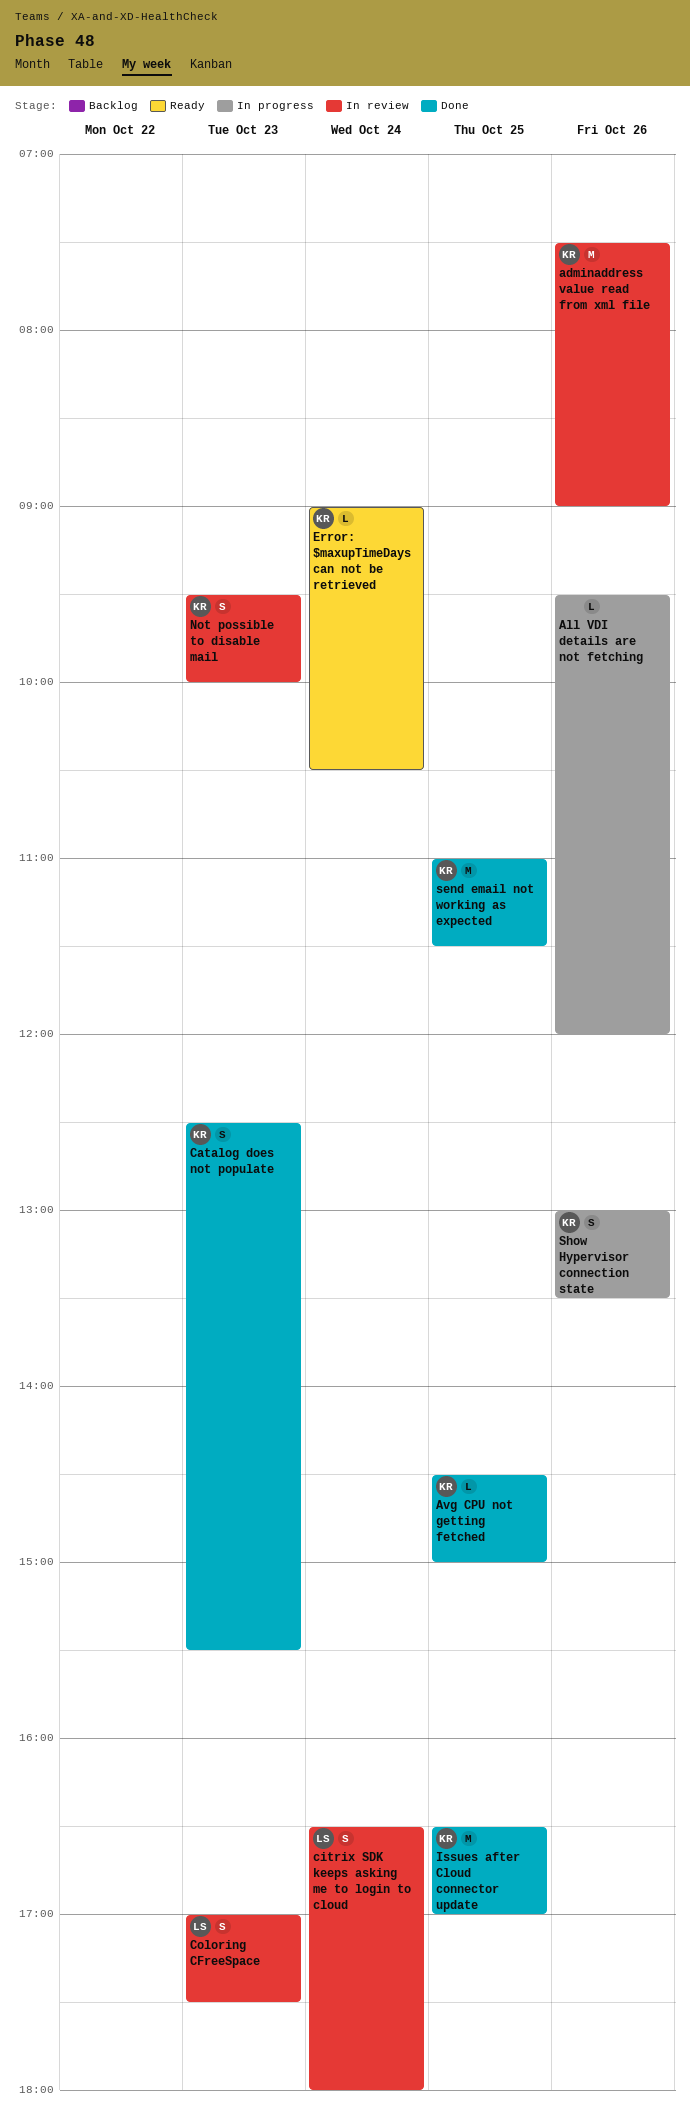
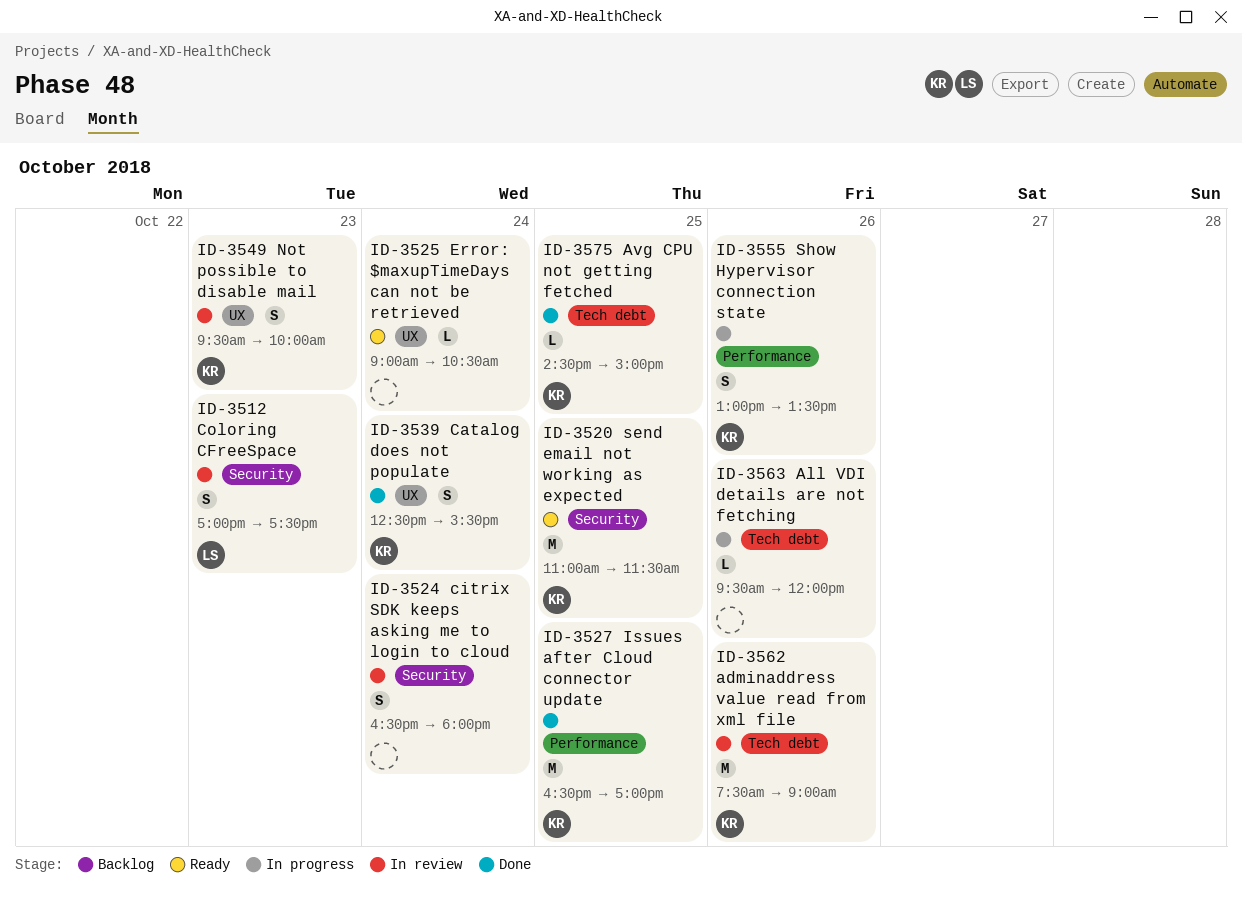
Catalog does not populate, day: Oct 23 -> Oct 24
citrix SDK keeps asking me to login to cloud, owner: LS -> none
Error: $maxupTimeDays can not be retrieved, owner: KR -> none
send email not working as expected, status: Done -> Ready

